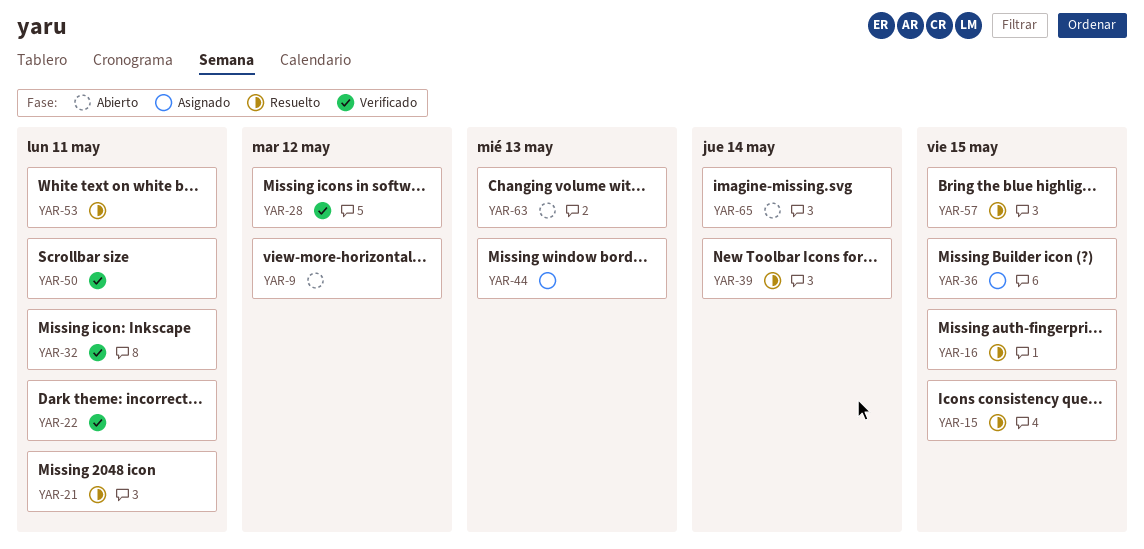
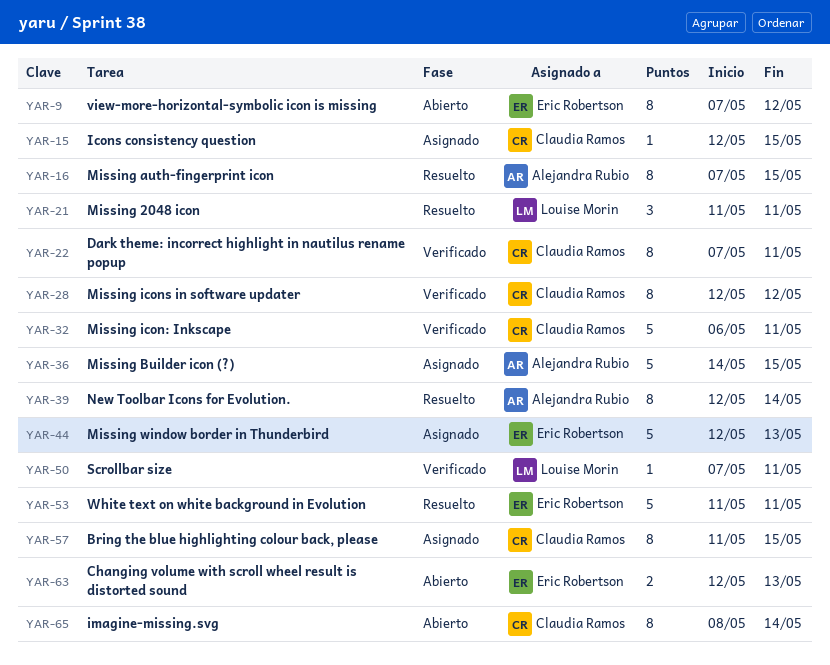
YAR-15, status: Resuelto -> Asignado
YAR-57, status: Resuelto -> Asignado

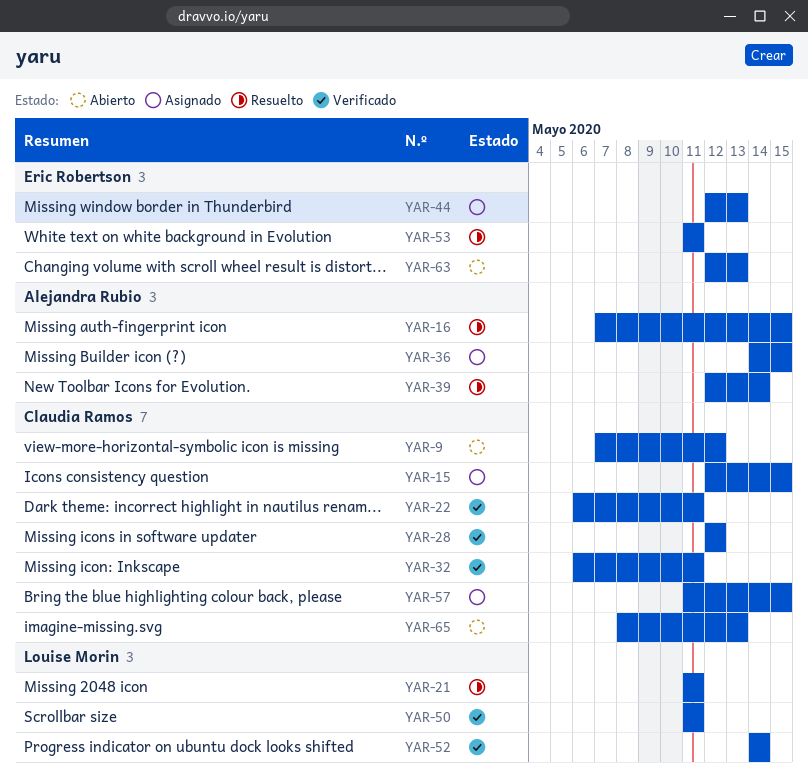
YAR-9, owner: Eric Robertson -> Claudia Ramos
YAR-22, start: May 7 -> May 6
YAR-50, start: May 7 -> May 11
YAR-52: none -> present
YAR-65, due: May 14 -> May 13

